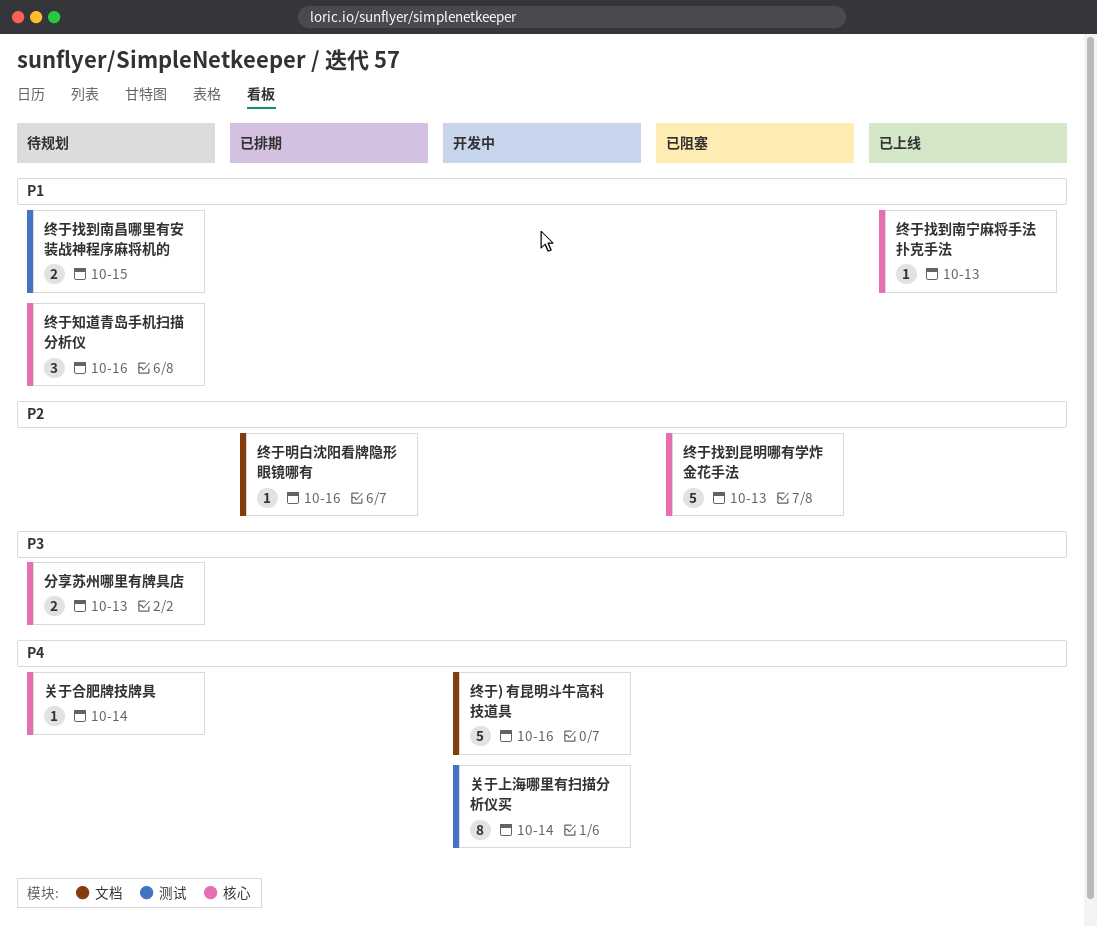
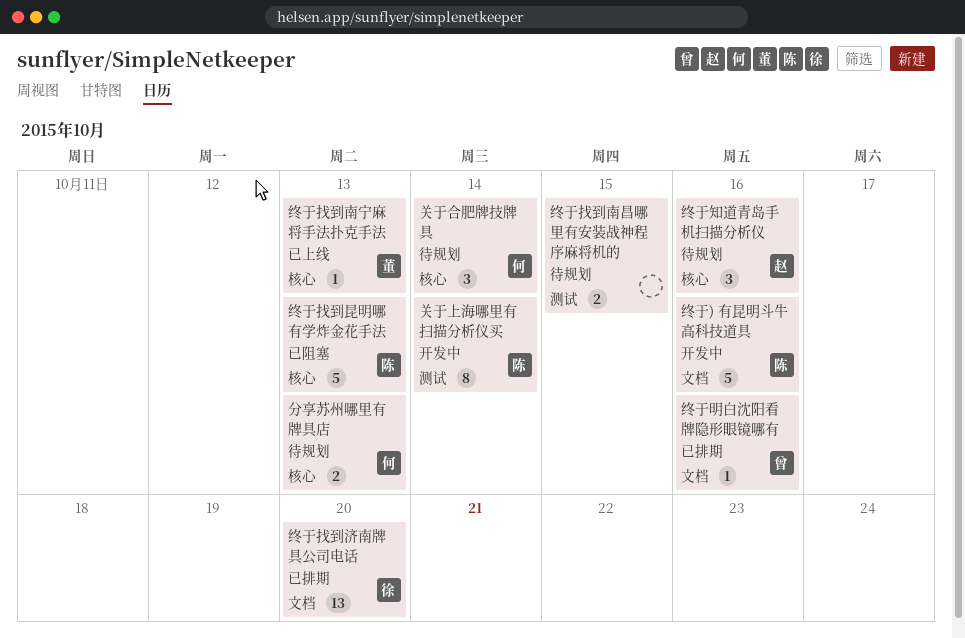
关于合肥牌技牌具, estimate: 1 -> 3
终于找到济南牌具公司电话: none -> present

